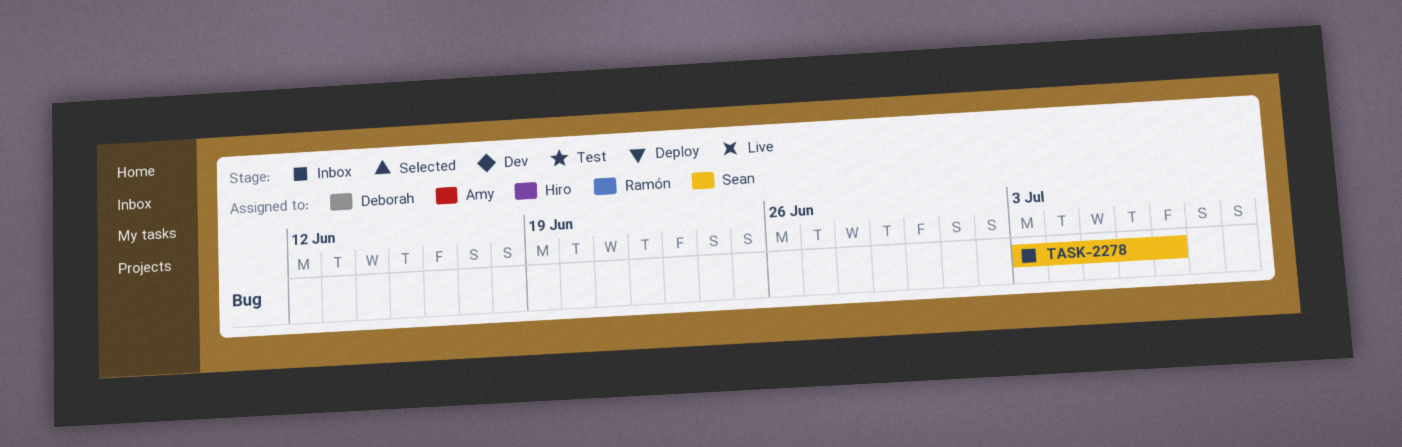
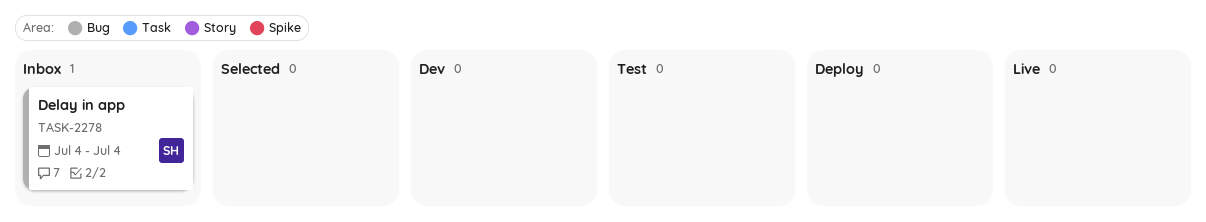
TASK-2278, start: Jul 3 -> Jul 4
TASK-2278, due: Jul 7 -> Jul 4

